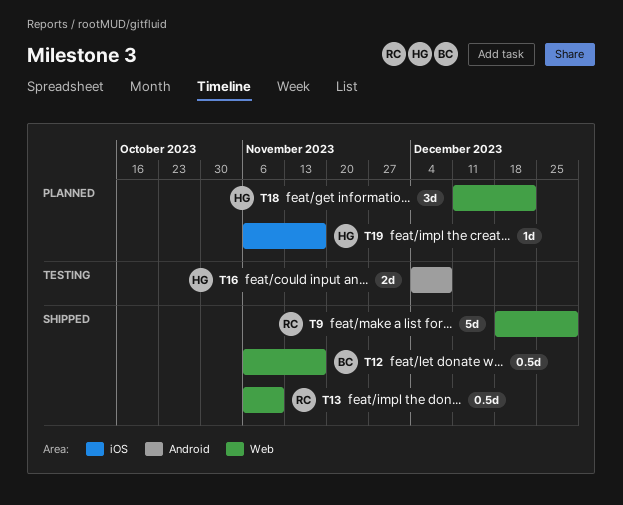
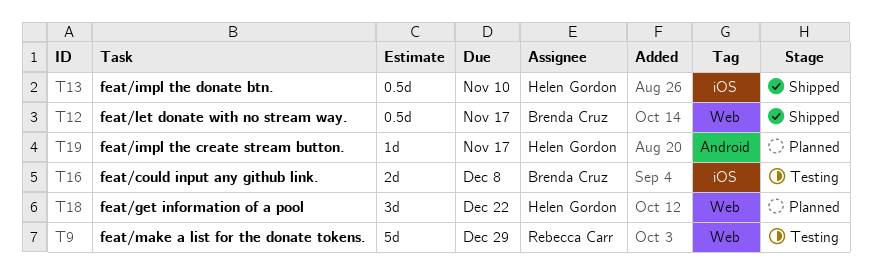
T9, status: Shipped -> Testing
T13, owner: Rebecca Carr -> Helen Gordon
T13, label: Web -> iOS
T16, owner: Helen Gordon -> Brenda Cruz
T16, label: Android -> iOS
T19, label: iOS -> Android

